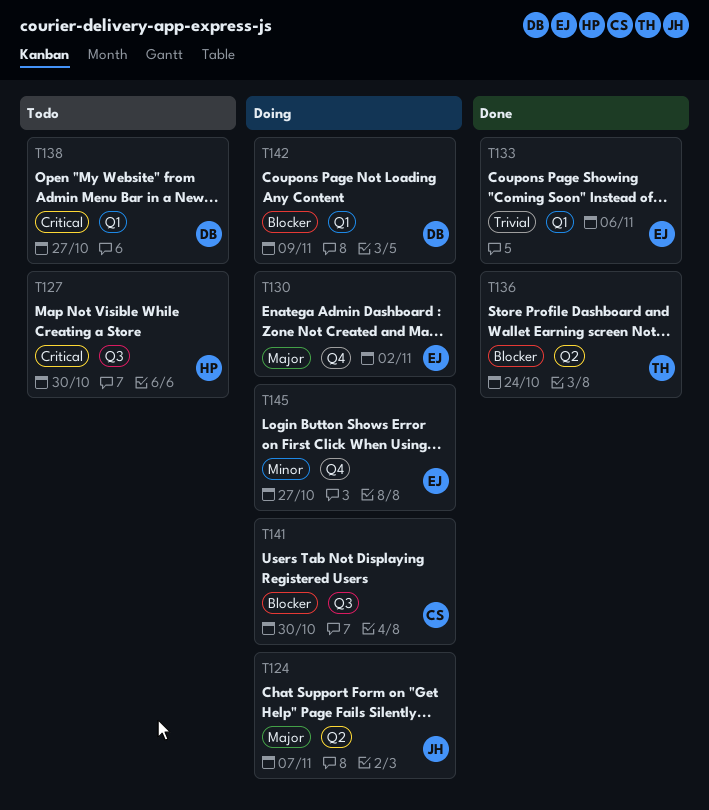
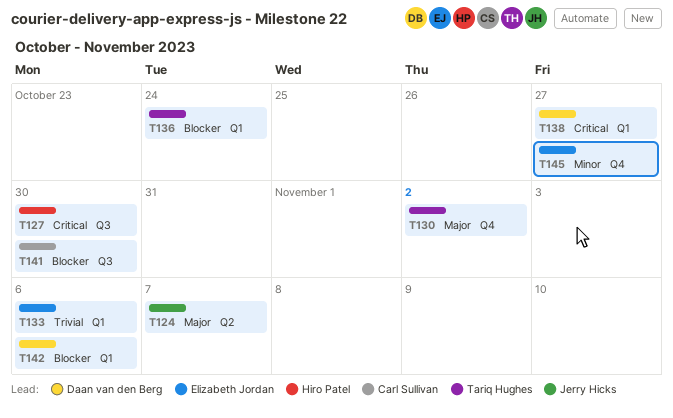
T130, owner: Elizabeth Jordan -> Tariq Hughes
T136, label: Q2 -> Q1
T142, due: Nov 9 -> Nov 6

